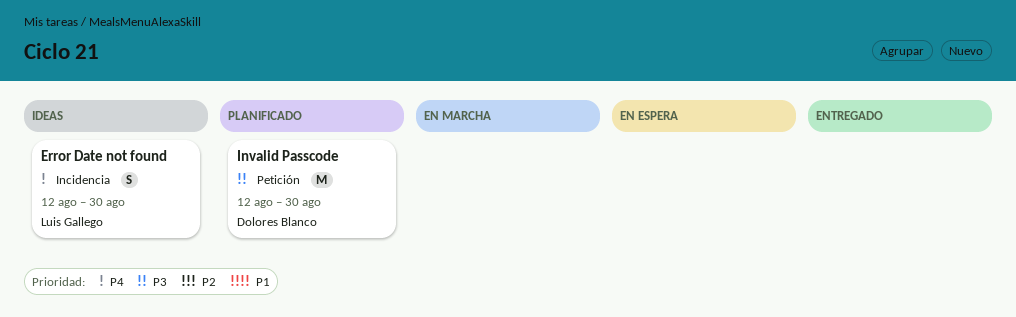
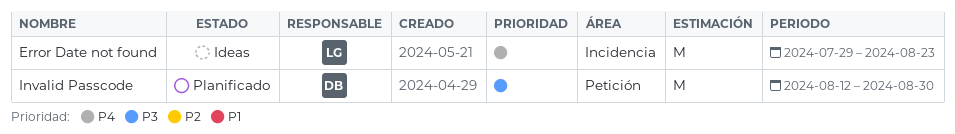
Error Date not found, estimate: S -> M
Error Date not found, start: Aug 12 -> Jul 29
Error Date not found, due: Aug 30 -> Aug 23

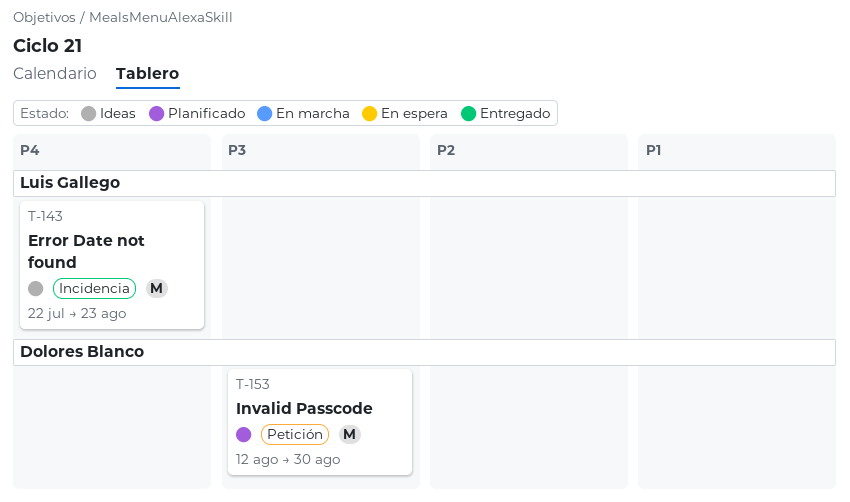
Error Date not found, start: Jul 29 -> Jul 22

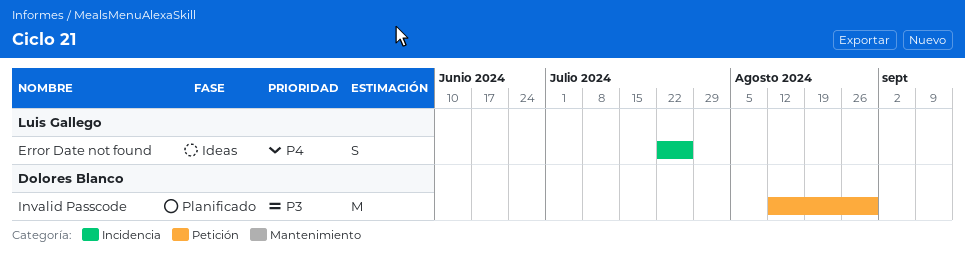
Error Date not found, estimate: M -> S
Error Date not found, due: Aug 23 -> Jul 26

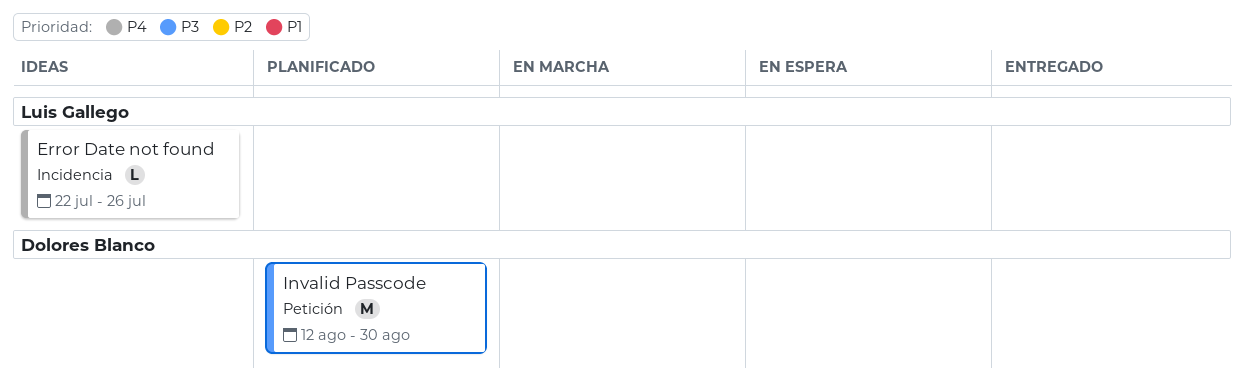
Error Date not found, estimate: S -> L

